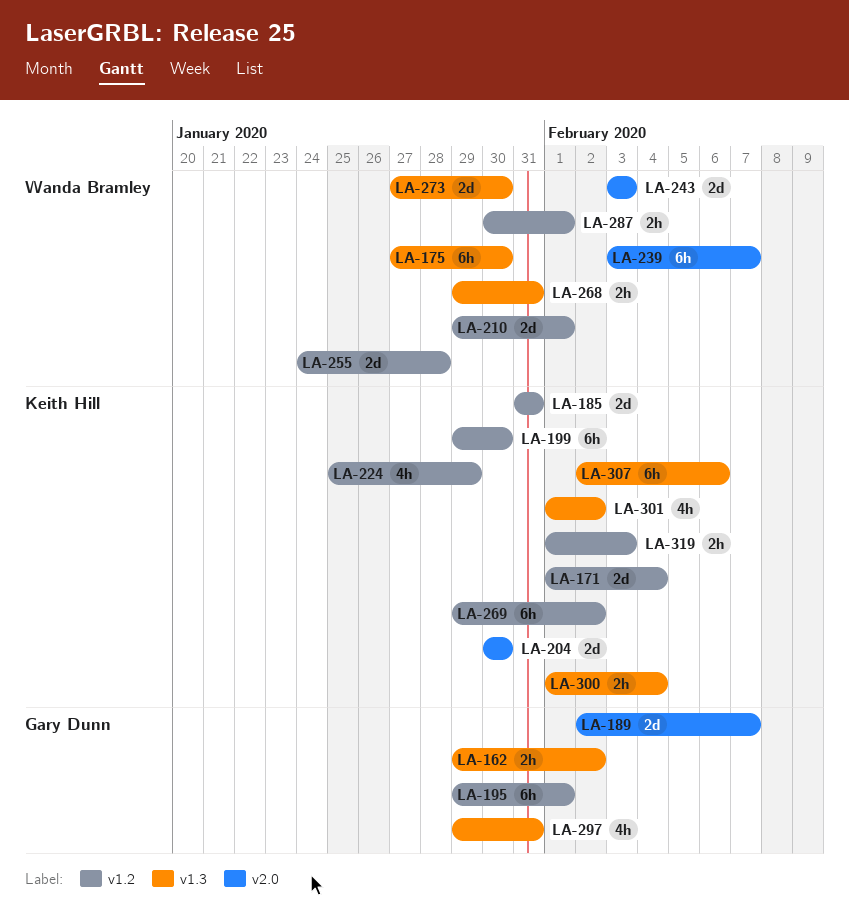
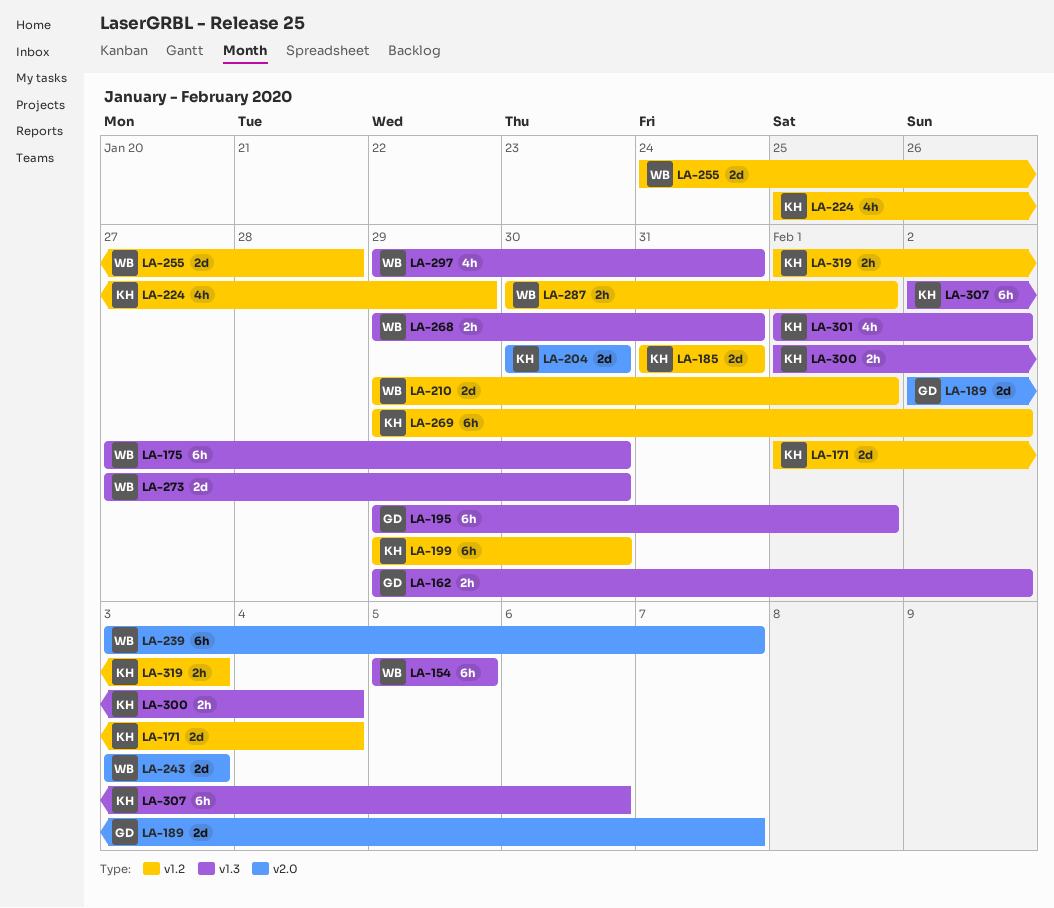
LA-154: none -> present
LA-195, label: v1.2 -> v1.3
LA-297, owner: Gary Dunn -> Wanda Bramley

